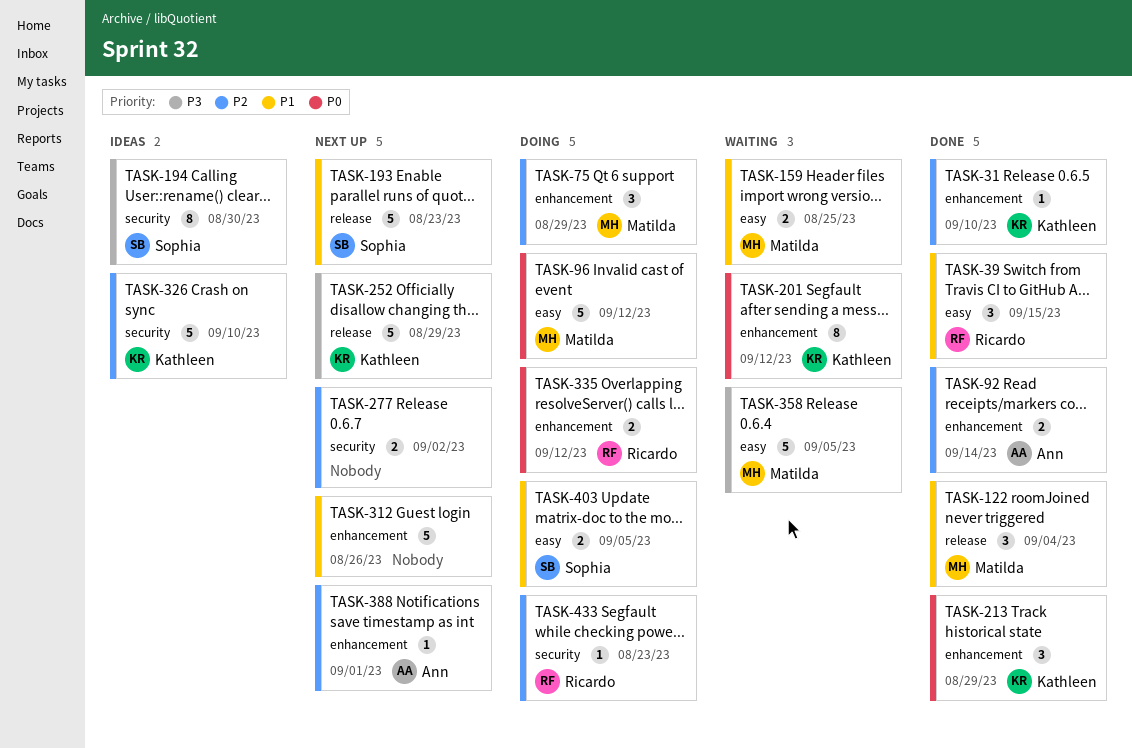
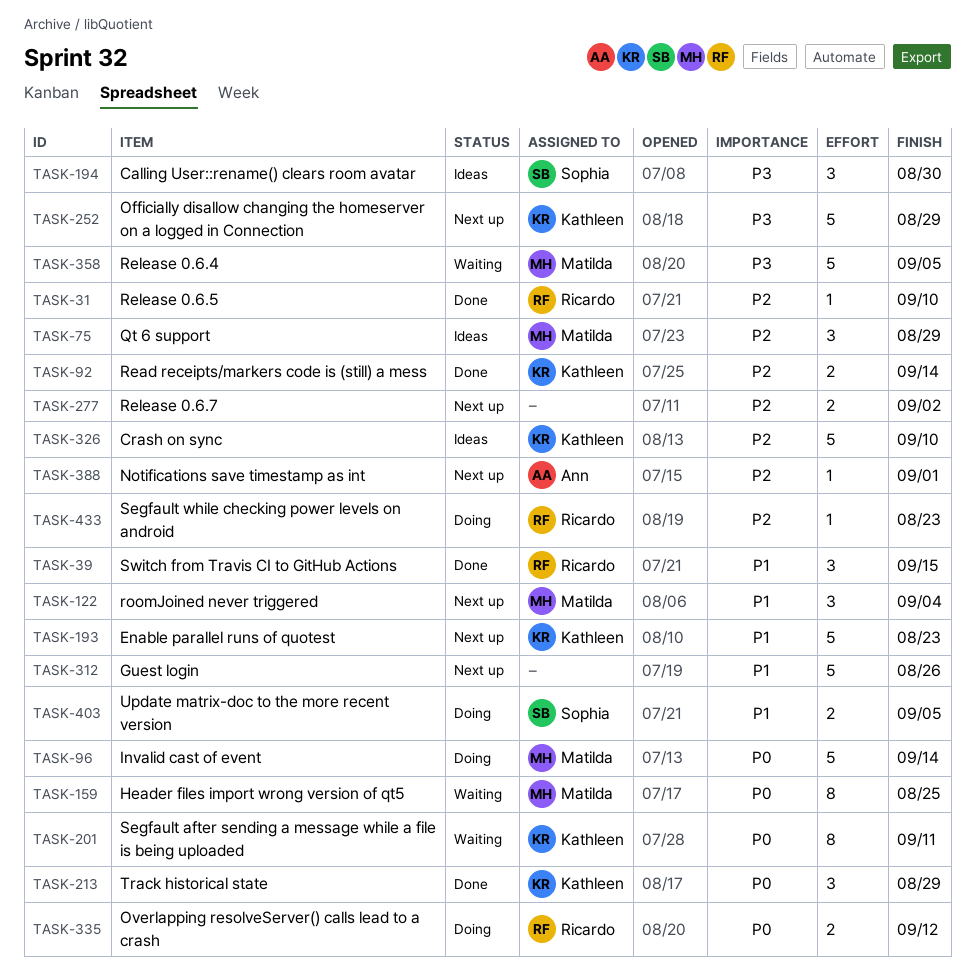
TASK-31, owner: Kathleen -> Ricardo
TASK-75, status: Doing -> Ideas
TASK-92, owner: Ann -> Kathleen
TASK-96, due: Sep 12 -> Sep 14
TASK-122, status: Done -> Next up
TASK-159, priority: P1 -> P0
TASK-159, estimate: 2 -> 8
TASK-193, owner: Sophia -> Kathleen
TASK-194, estimate: 8 -> 3
TASK-201, due: Sep 12 -> Sep 11

